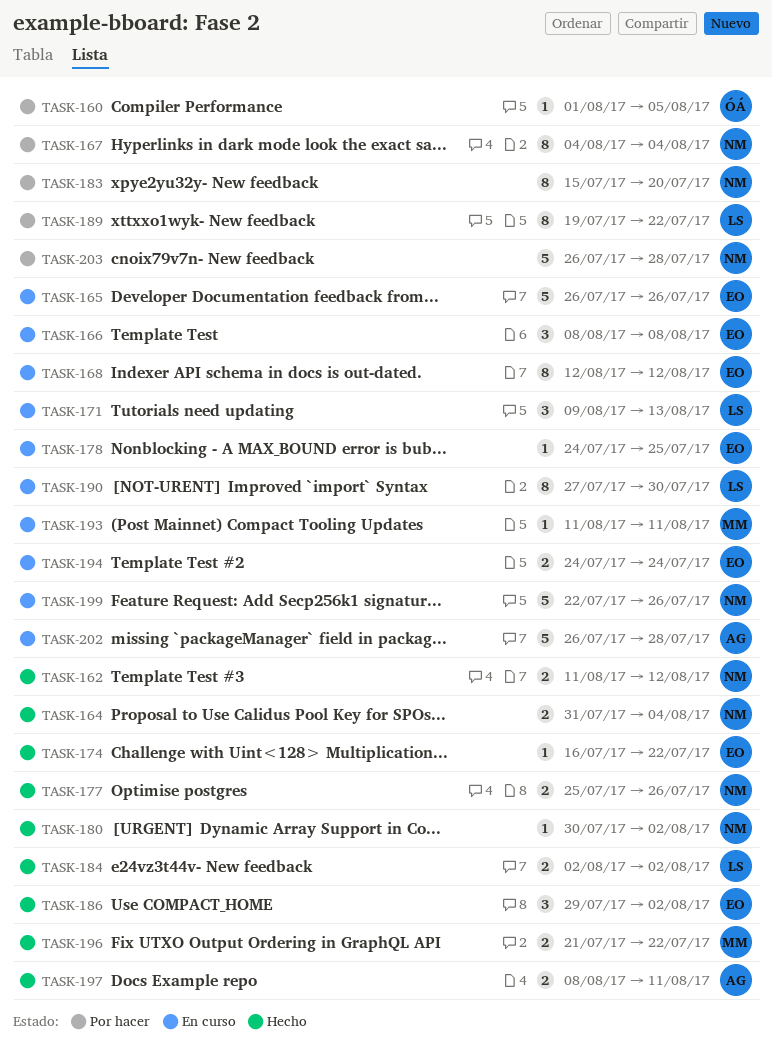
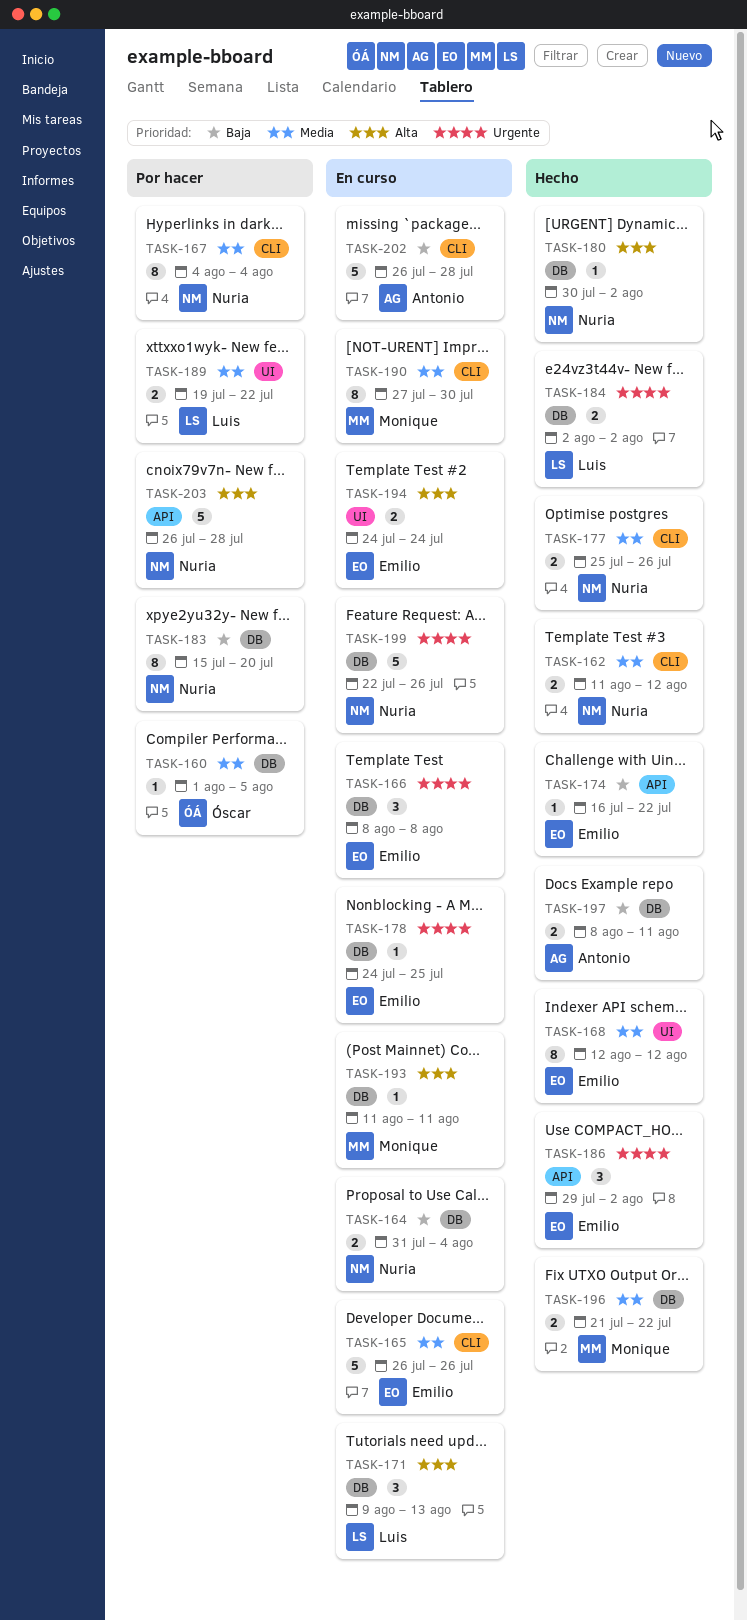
TASK-164, status: Hecho -> En curso
TASK-168, status: En curso -> Hecho
TASK-189, estimate: 8 -> 2
TASK-190, owner: Luis -> Monique

